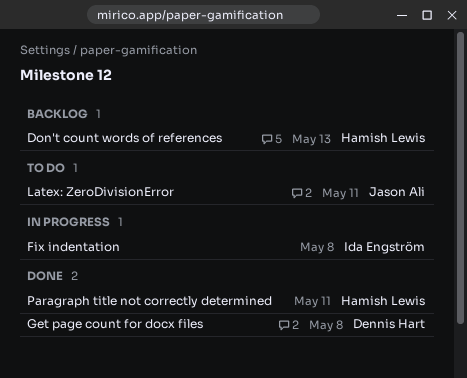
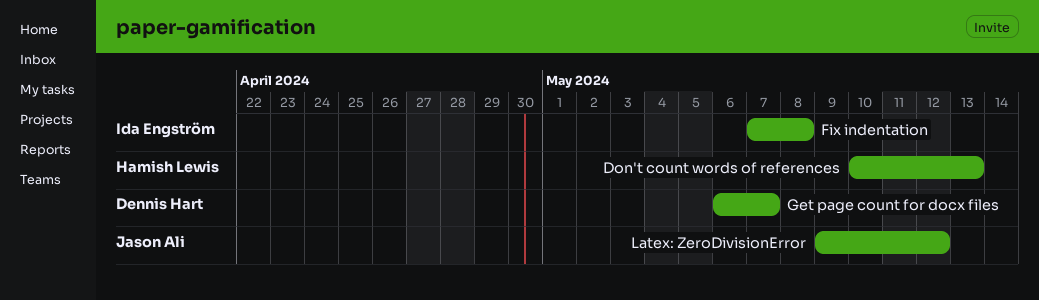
Get page count for docx files, due: May 8 -> May 7
Latex: ZeroDivisionError, due: May 11 -> May 12
Paragraph title not correctly determined: present -> none

